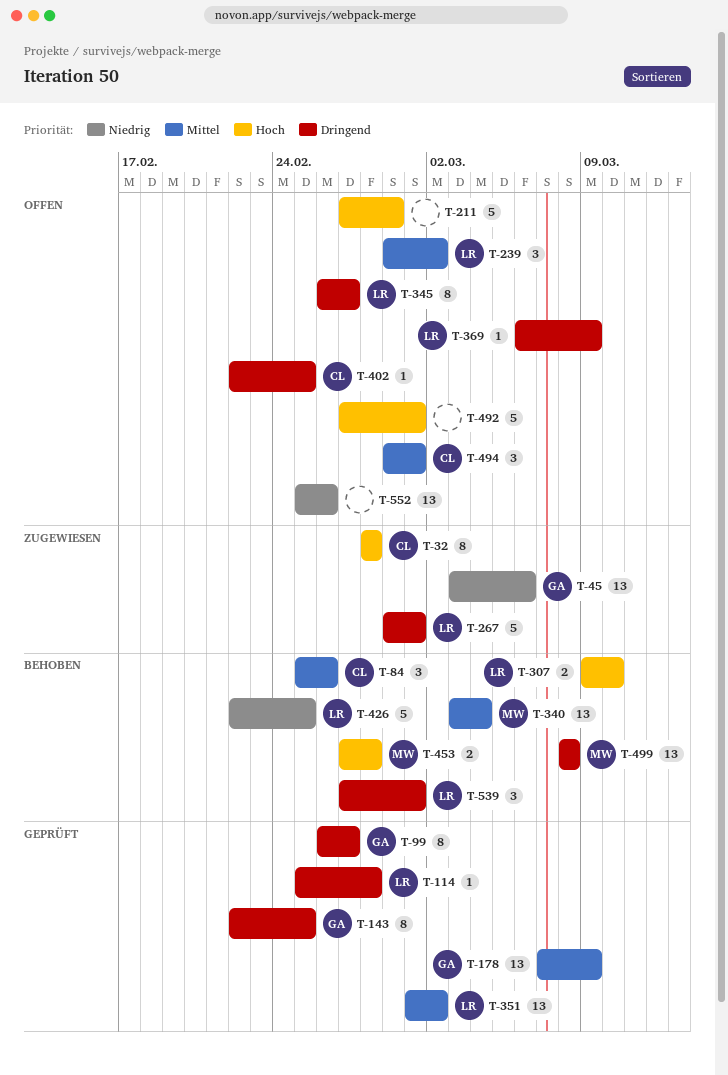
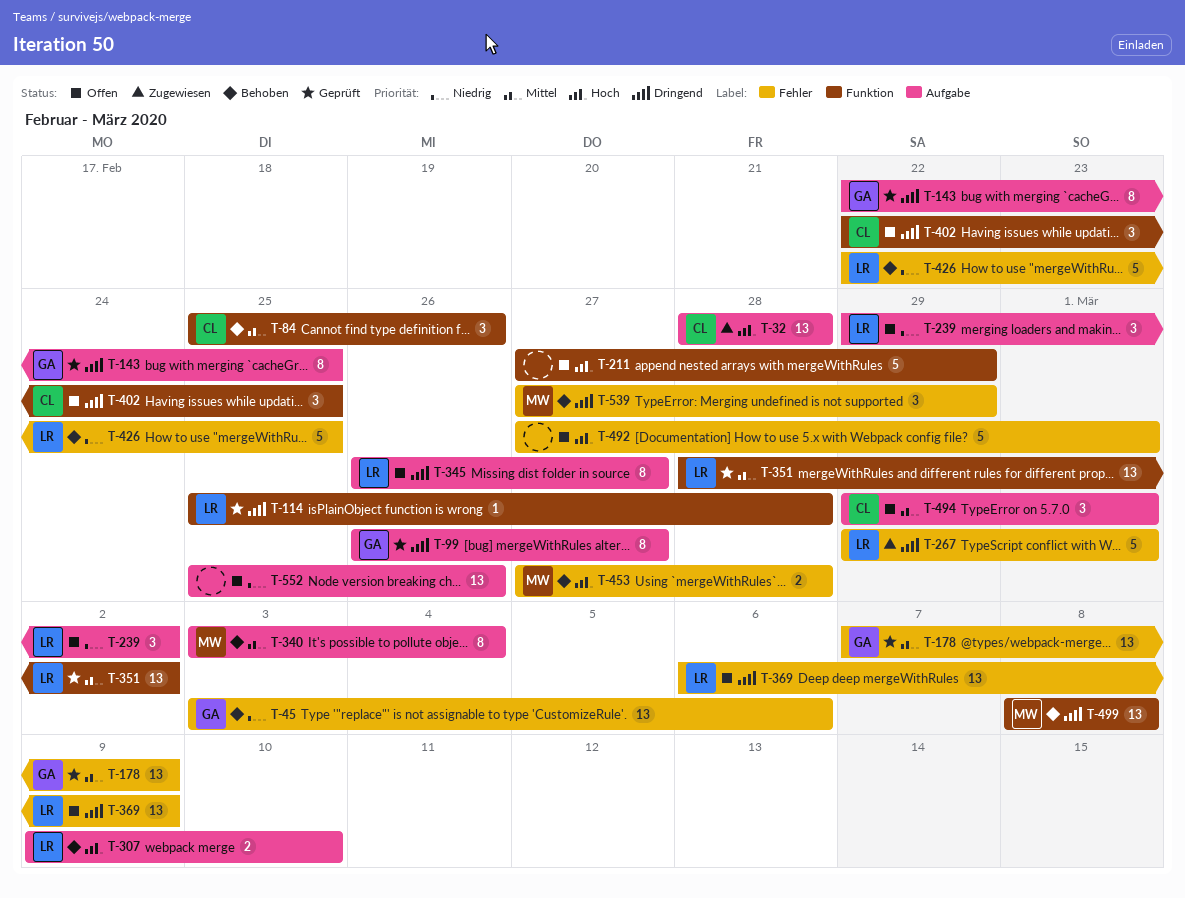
T-32, estimate: 8 -> 13
T-45, status: Zugewiesen -> Behoben
T-239, priority: Mittel -> Niedrig
T-340, estimate: 13 -> 8
T-351, start: Mar 1 -> Feb 28
T-369, estimate: 1 -> 13
T-402, estimate: 1 -> 3
T-539, owner: LR -> MW
T-539, due: Mar 1 -> Feb 29

